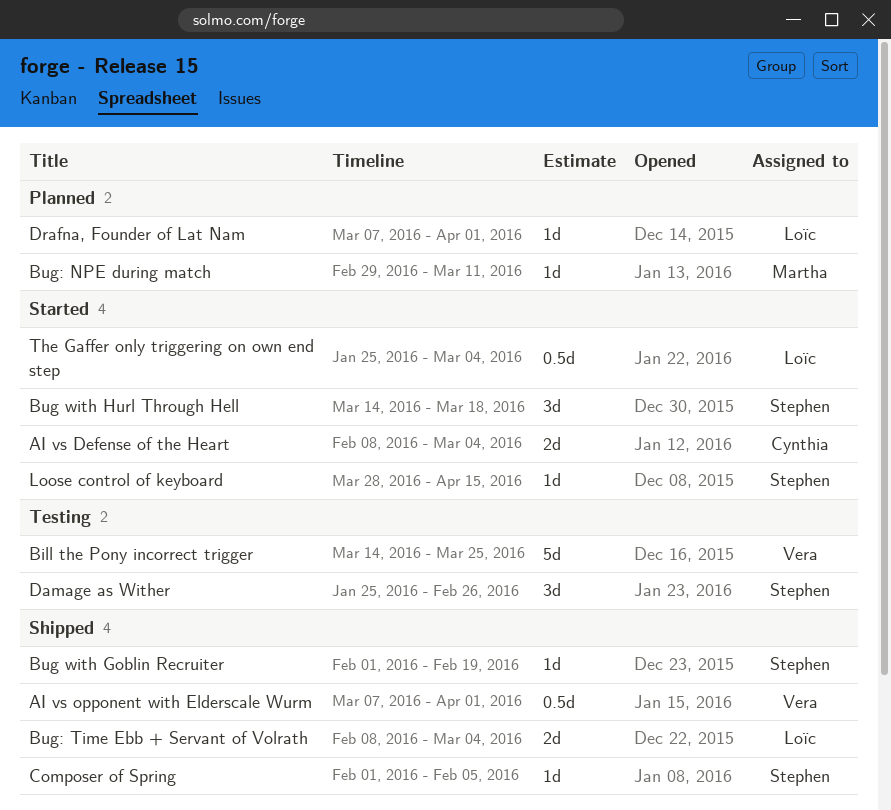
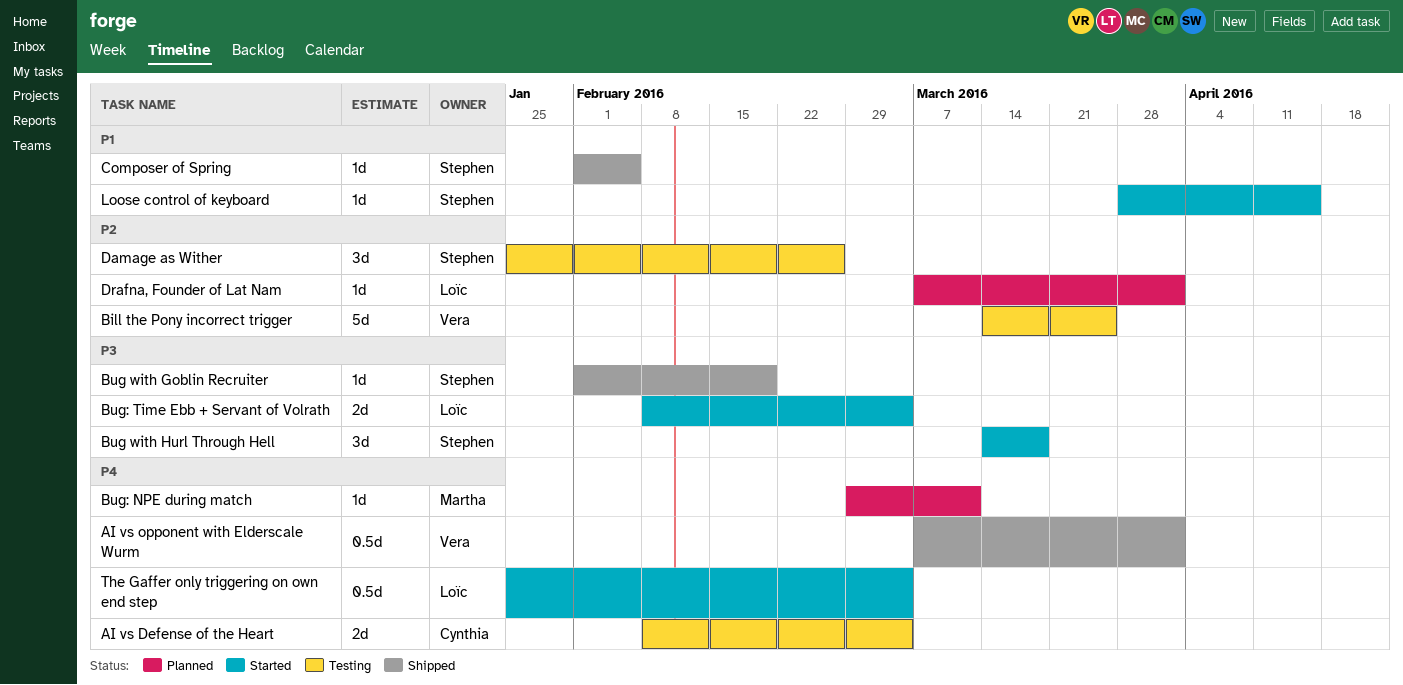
AI vs Defense of the Heart, status: Started -> Testing
Bug: Time Ebb + Servant of Volrath, status: Shipped -> Started

